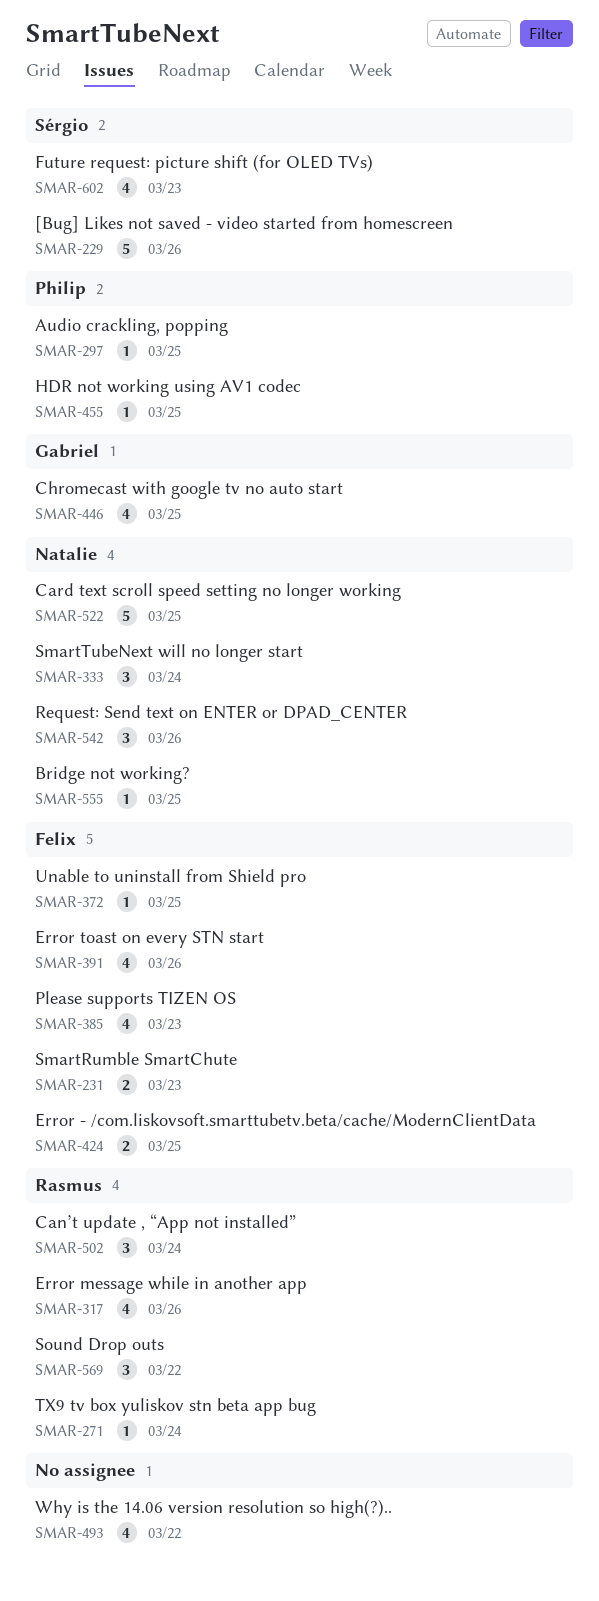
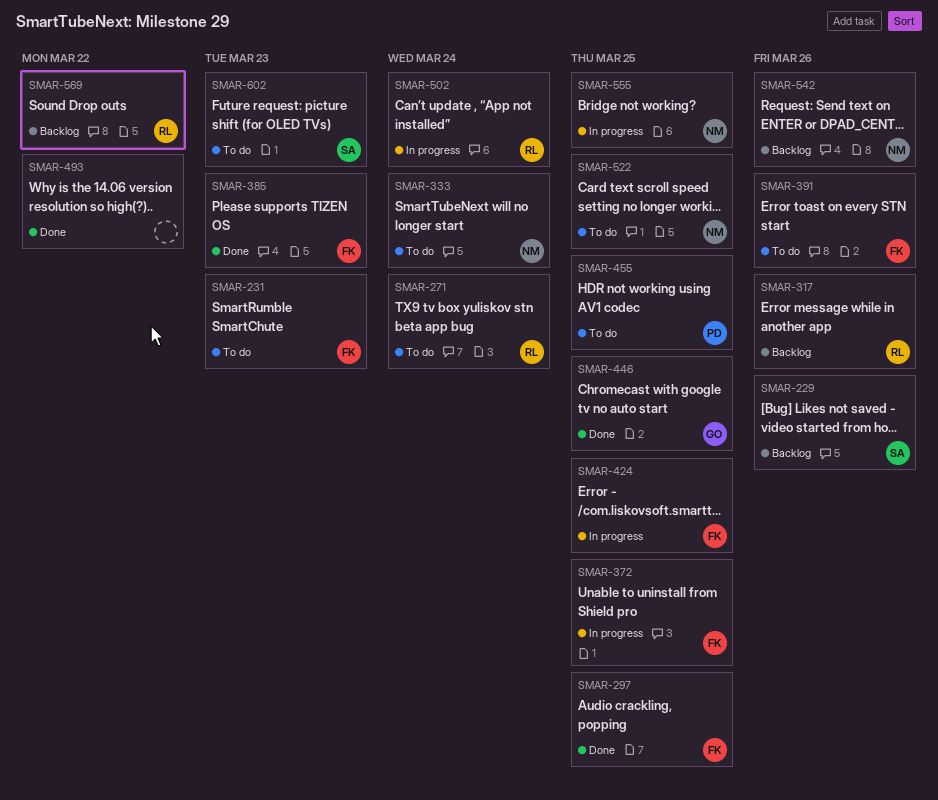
SMAR-297, owner: Philip -> Felix

